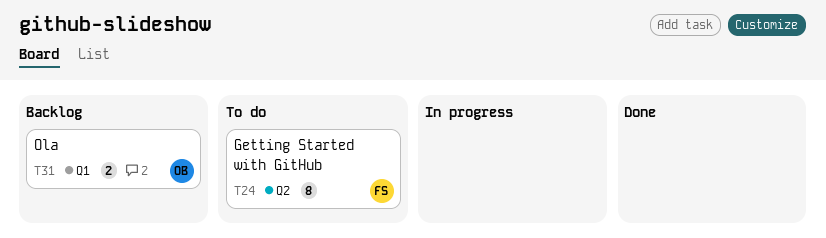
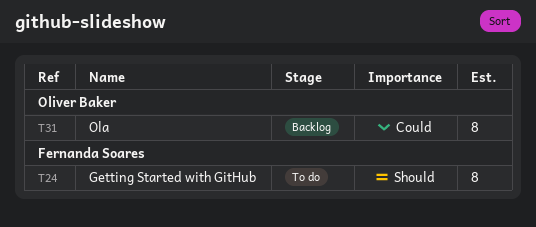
T31, estimate: 2 -> 8

